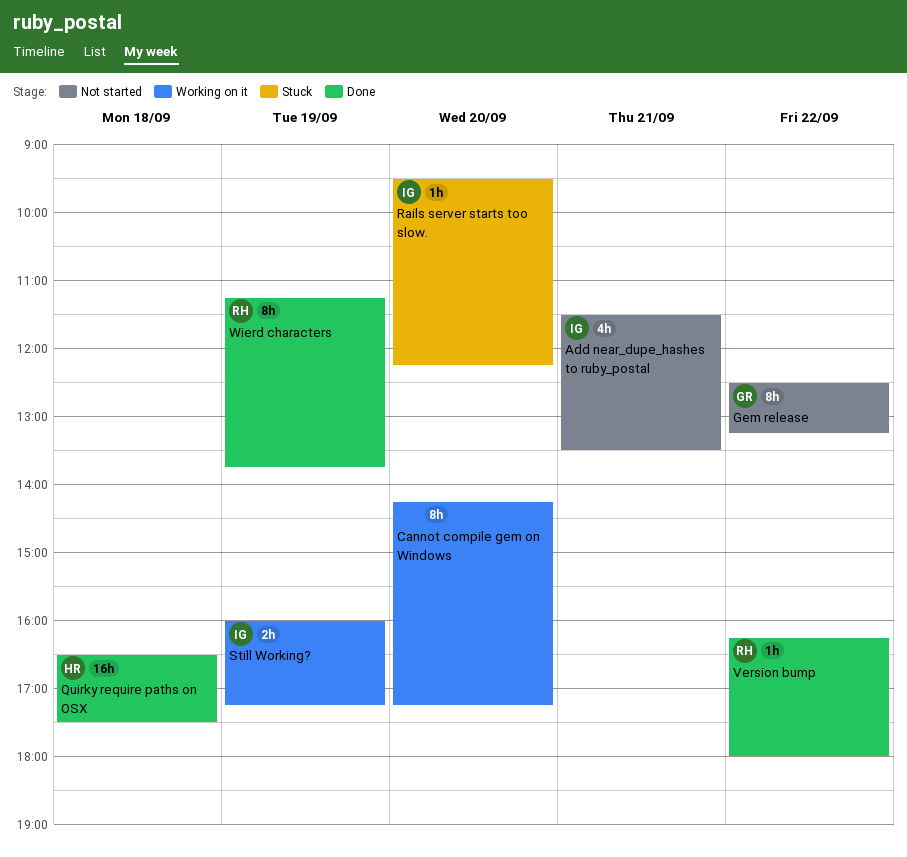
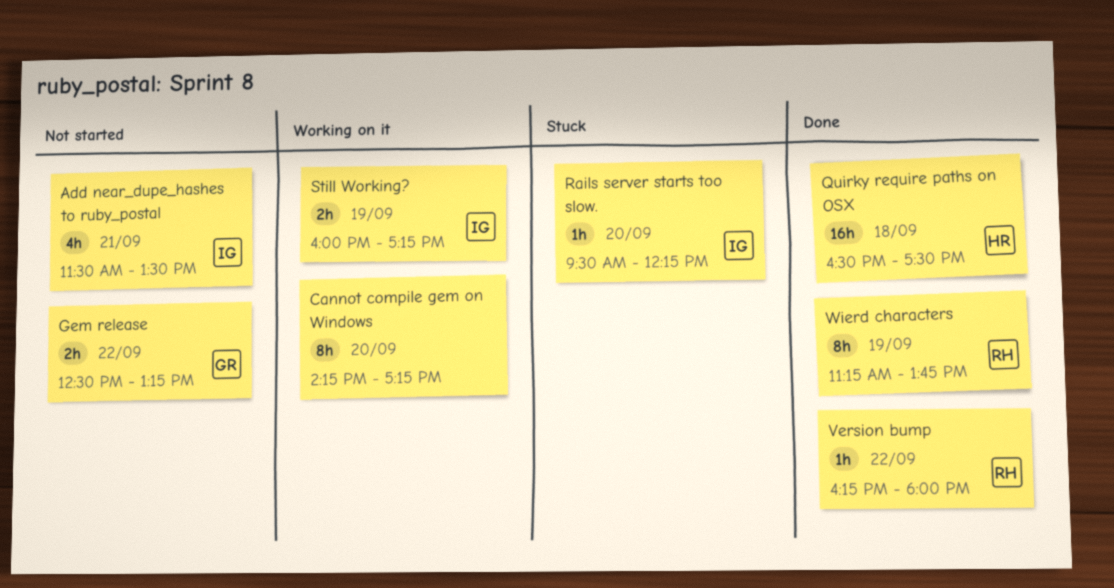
Gem release, estimate: 8h -> 2h

